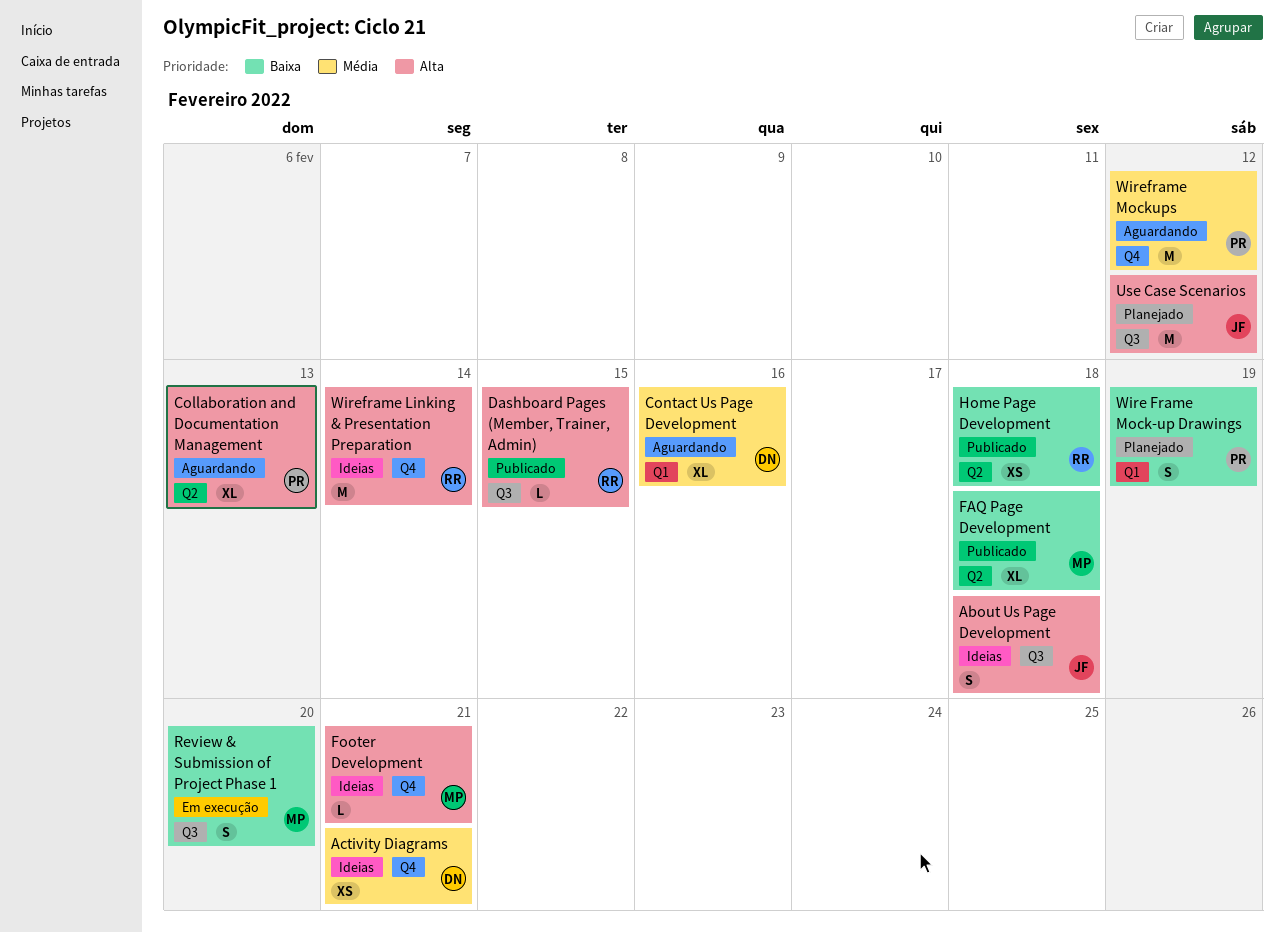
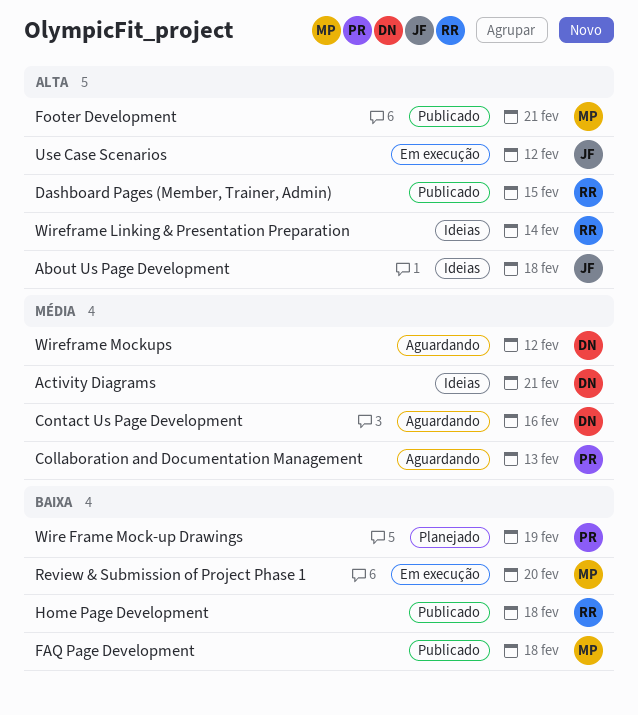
Collaboration and Documentation Management, priority: Alta -> Média
Footer Development, status: Ideias -> Publicado
Use Case Scenarios, status: Planejado -> Em execução
Wireframe Mockups, owner: PR -> DN

